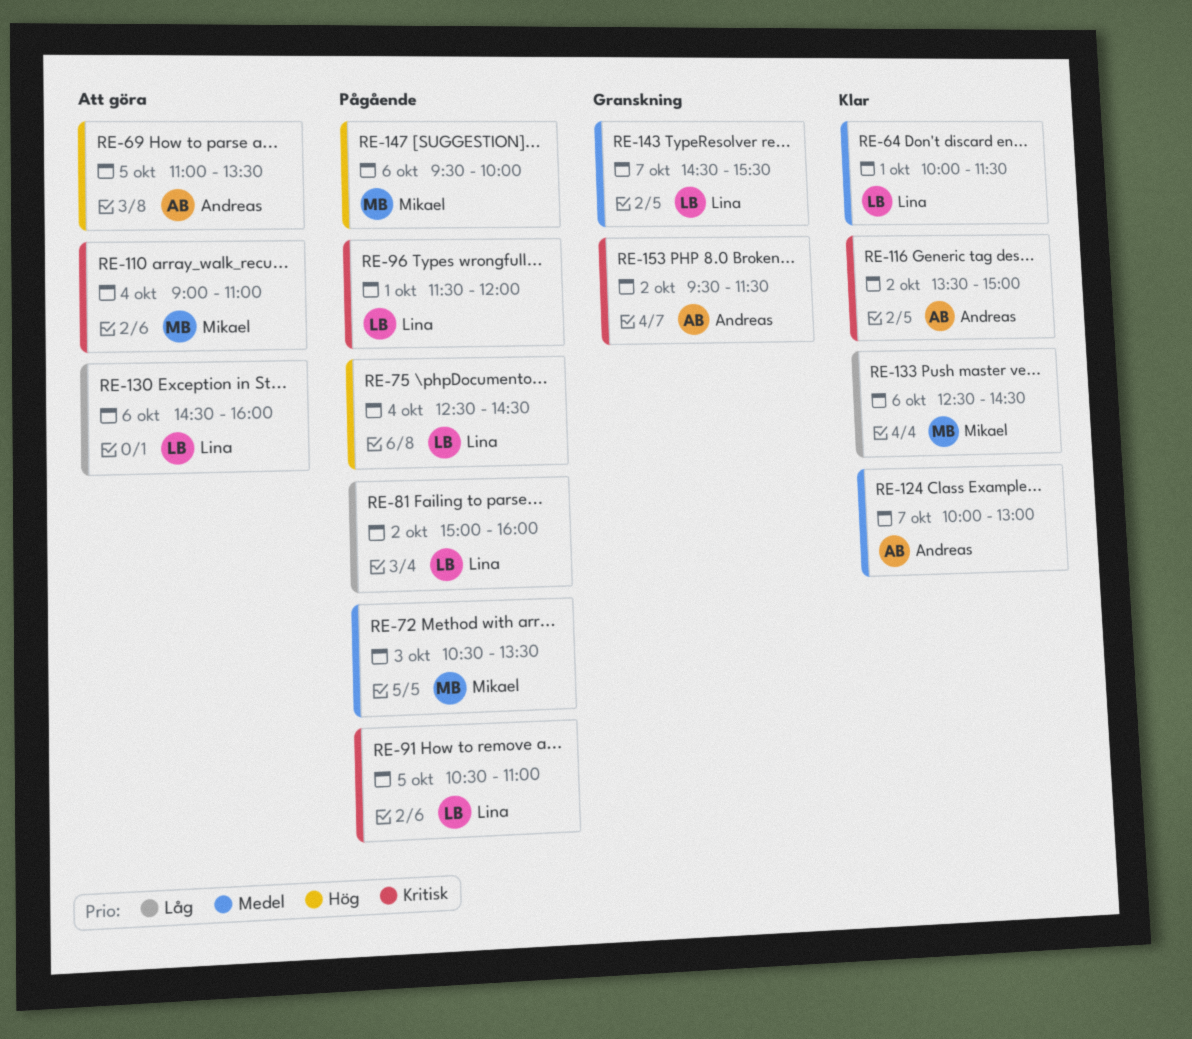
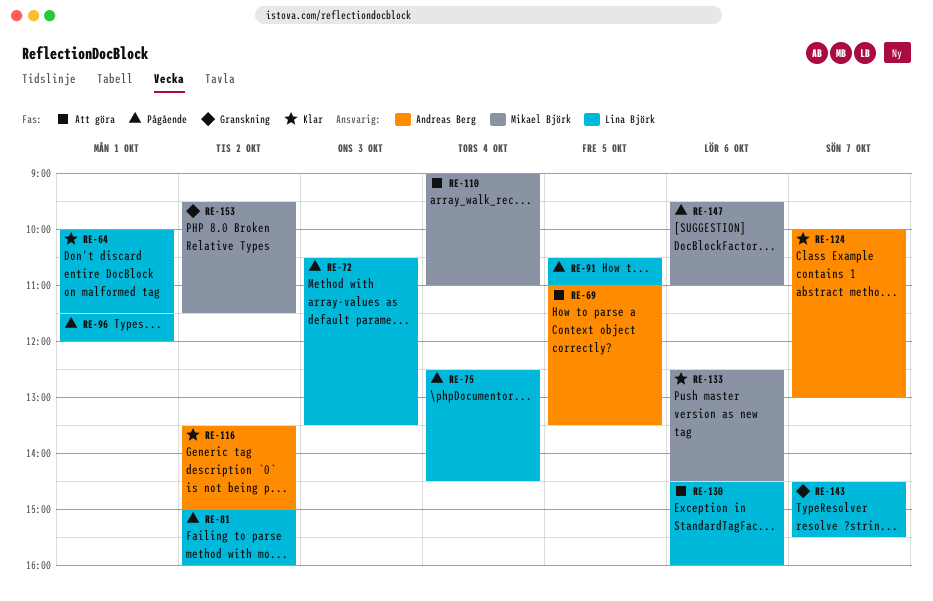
RE-72, owner: Mikael Björk -> Lina Björk
RE-147, ends: 10:00 -> 11:00
RE-153, owner: Andreas Berg -> Mikael Björk

